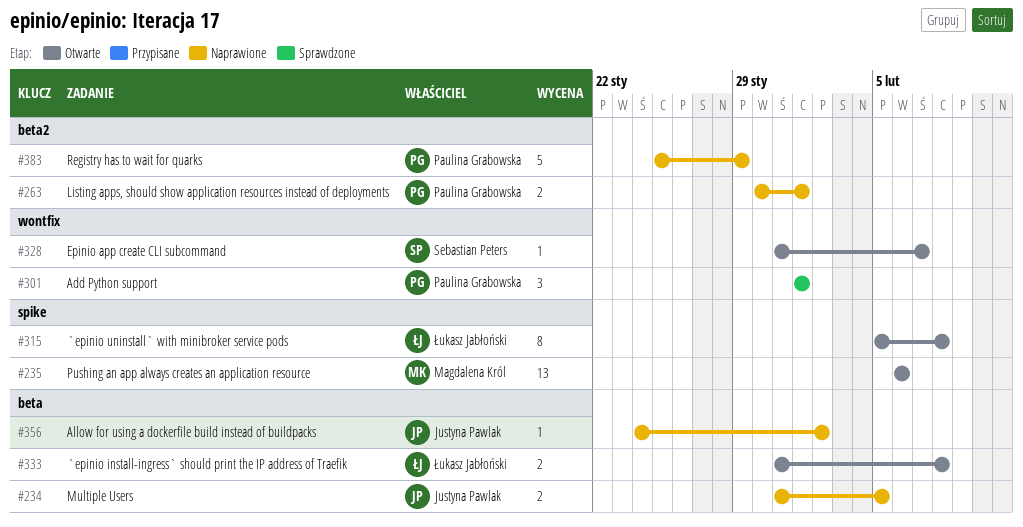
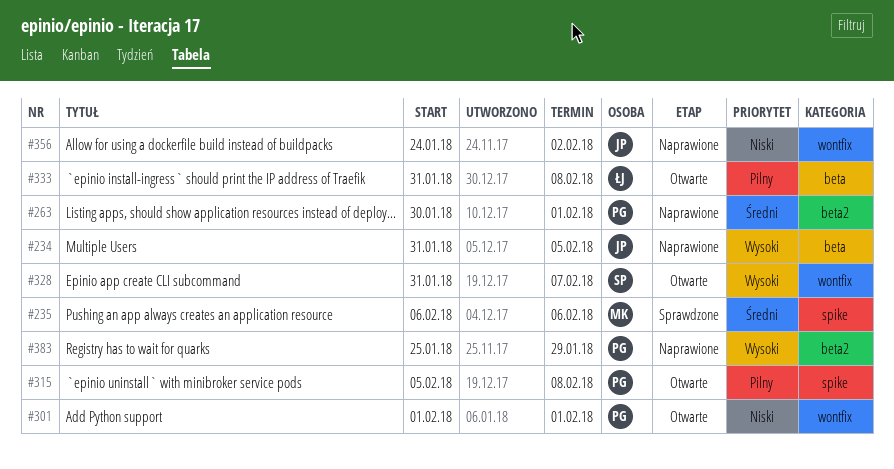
#235, status: Otwarte -> Sprawdzone
#301, status: Sprawdzone -> Otwarte
#315, owner: Łukasz Jabłoński -> Paulina Grabowska
#356, label: beta -> wontfix

